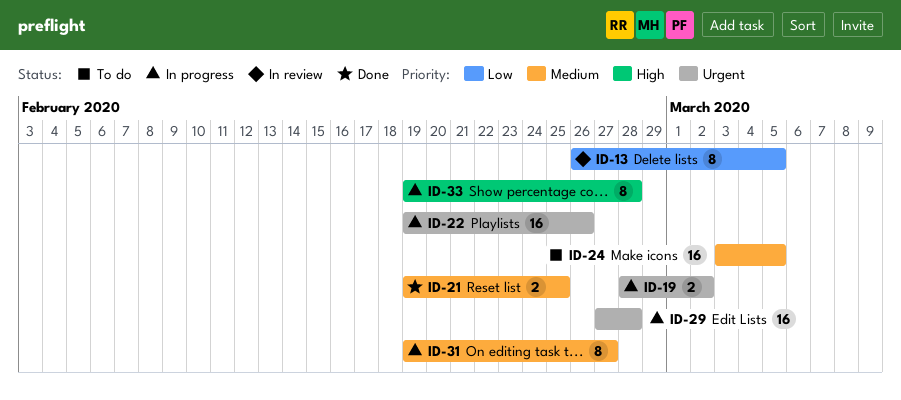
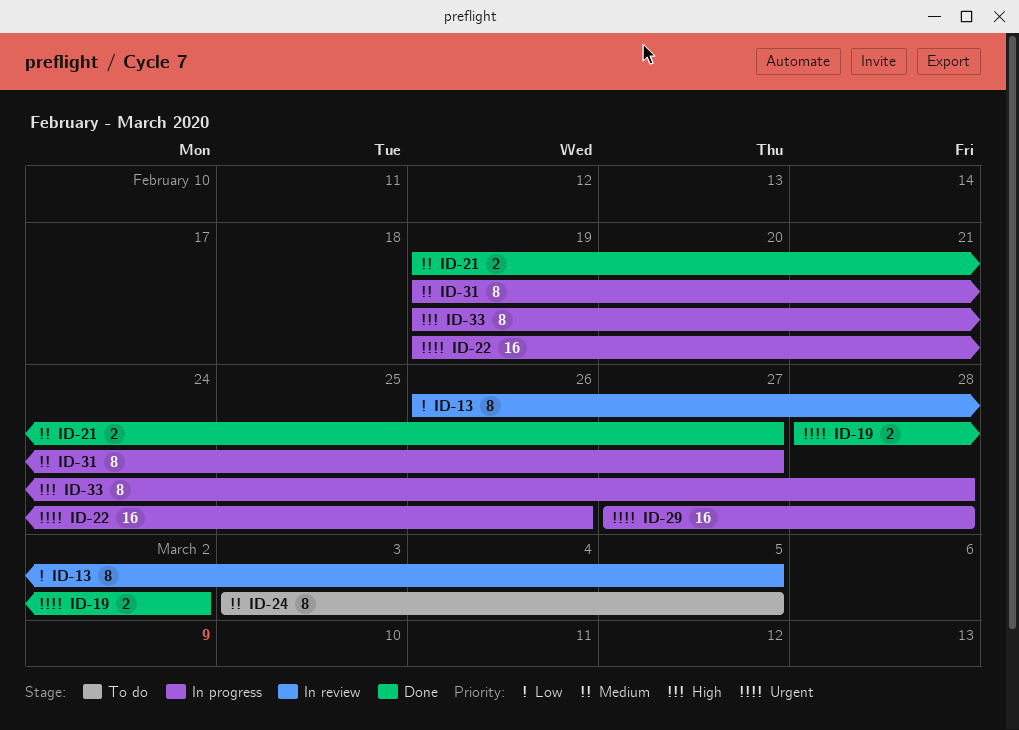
ID-19, status: In progress -> Done
ID-21, due: Feb 25 -> Feb 27
ID-24, estimate: 16 -> 8

